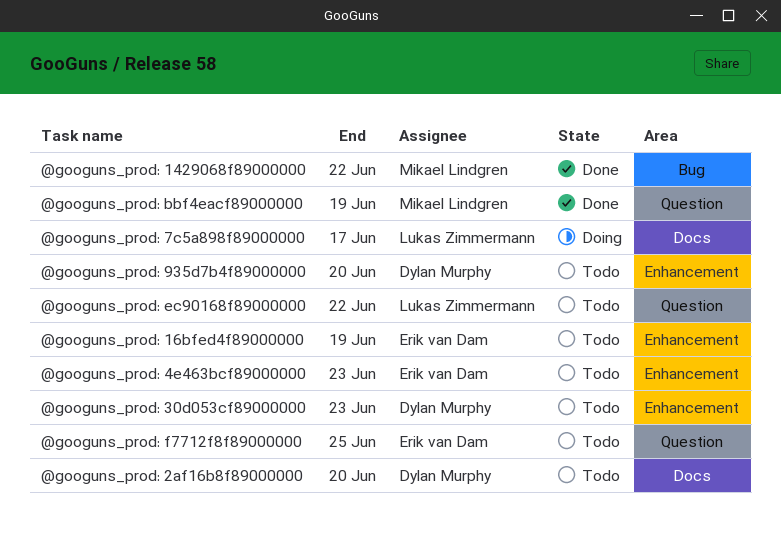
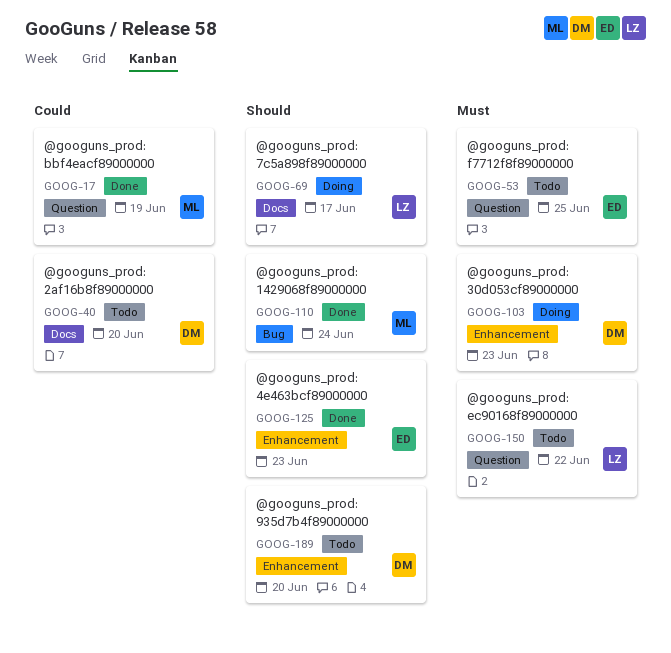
@googuns_prod: 1429068f89000000, due: Jun 22 -> Jun 24
@googuns_prod: 16bfed4f89000000: present -> none
@googuns_prod: 30d053cf89000000, status: Todo -> Doing
@googuns_prod: 4e463bcf89000000, status: Todo -> Done

